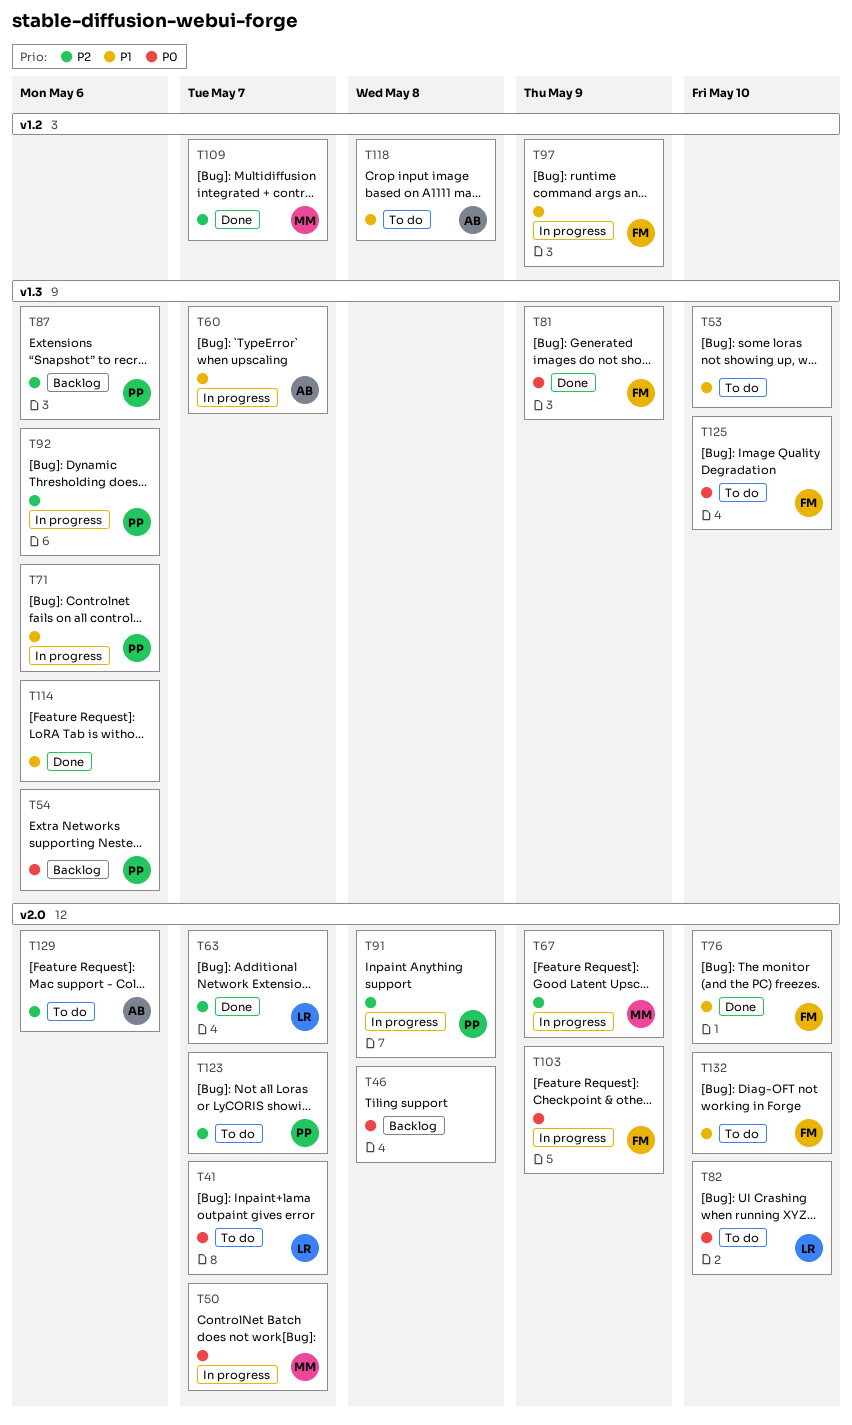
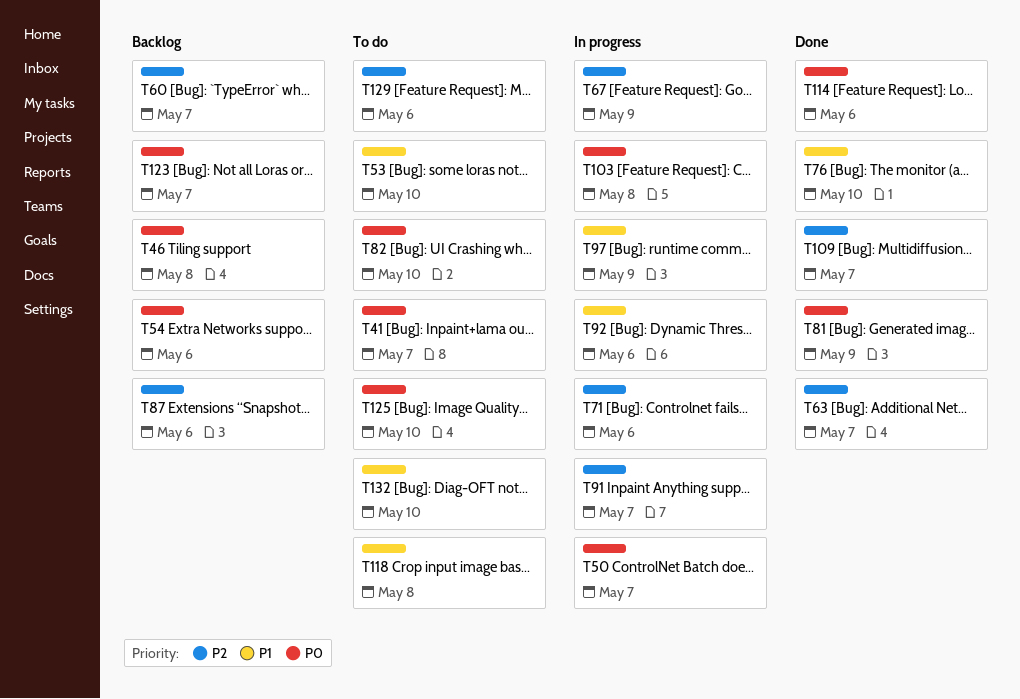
T60, status: In progress -> Backlog
T60, priority: P1 -> P2
T71, priority: P1 -> P2
T91, due: May 8 -> May 7
T92, priority: P2 -> P1
T103, due: May 9 -> May 8
T114, priority: P1 -> P0
T123, status: To do -> Backlog
T123, priority: P2 -> P0

